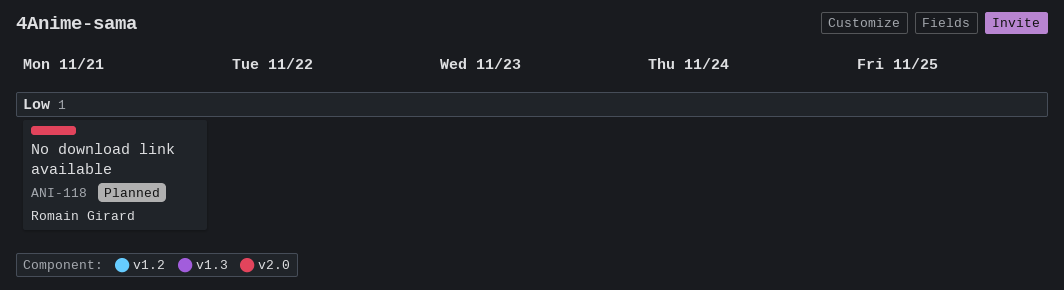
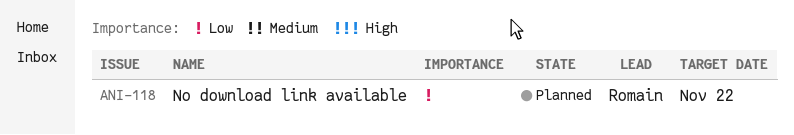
ANI-118, due: Nov 21 -> Nov 22

